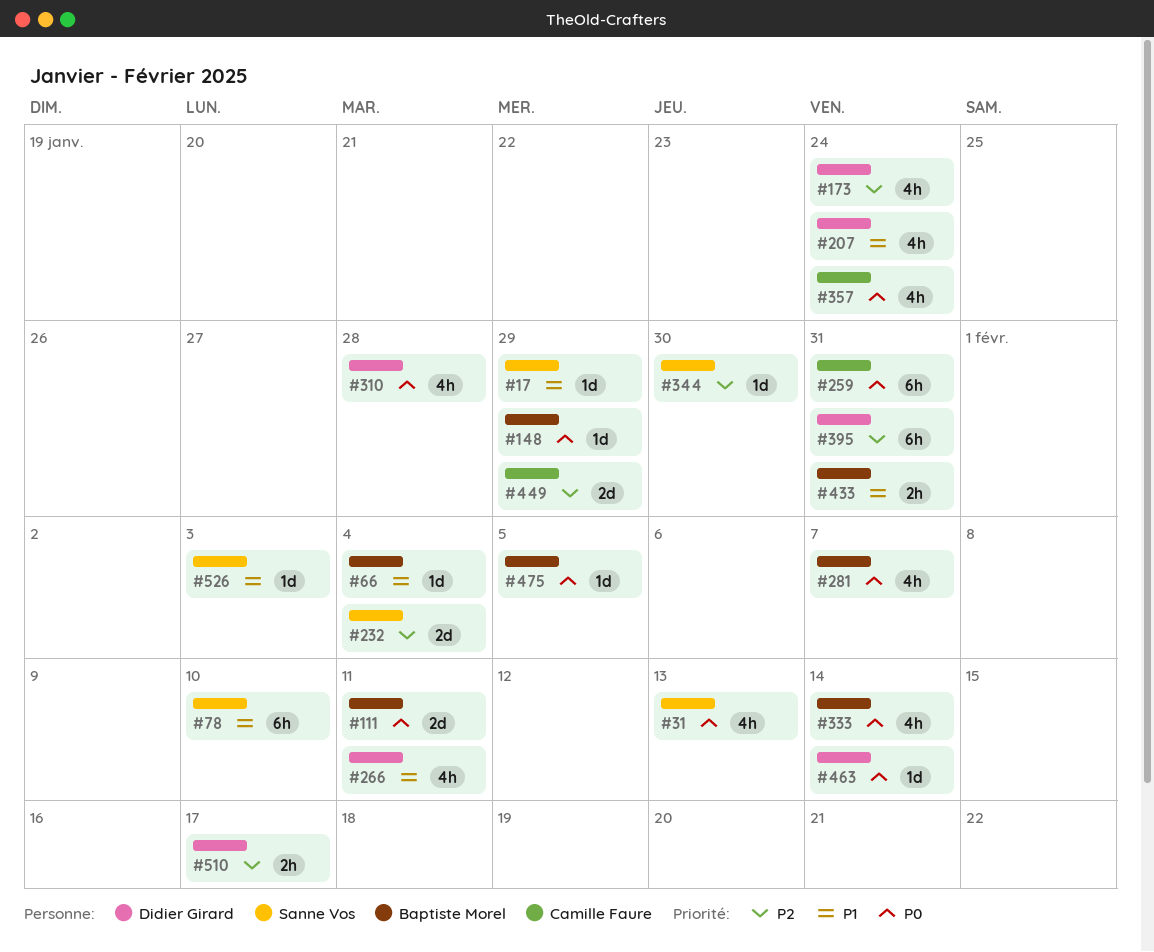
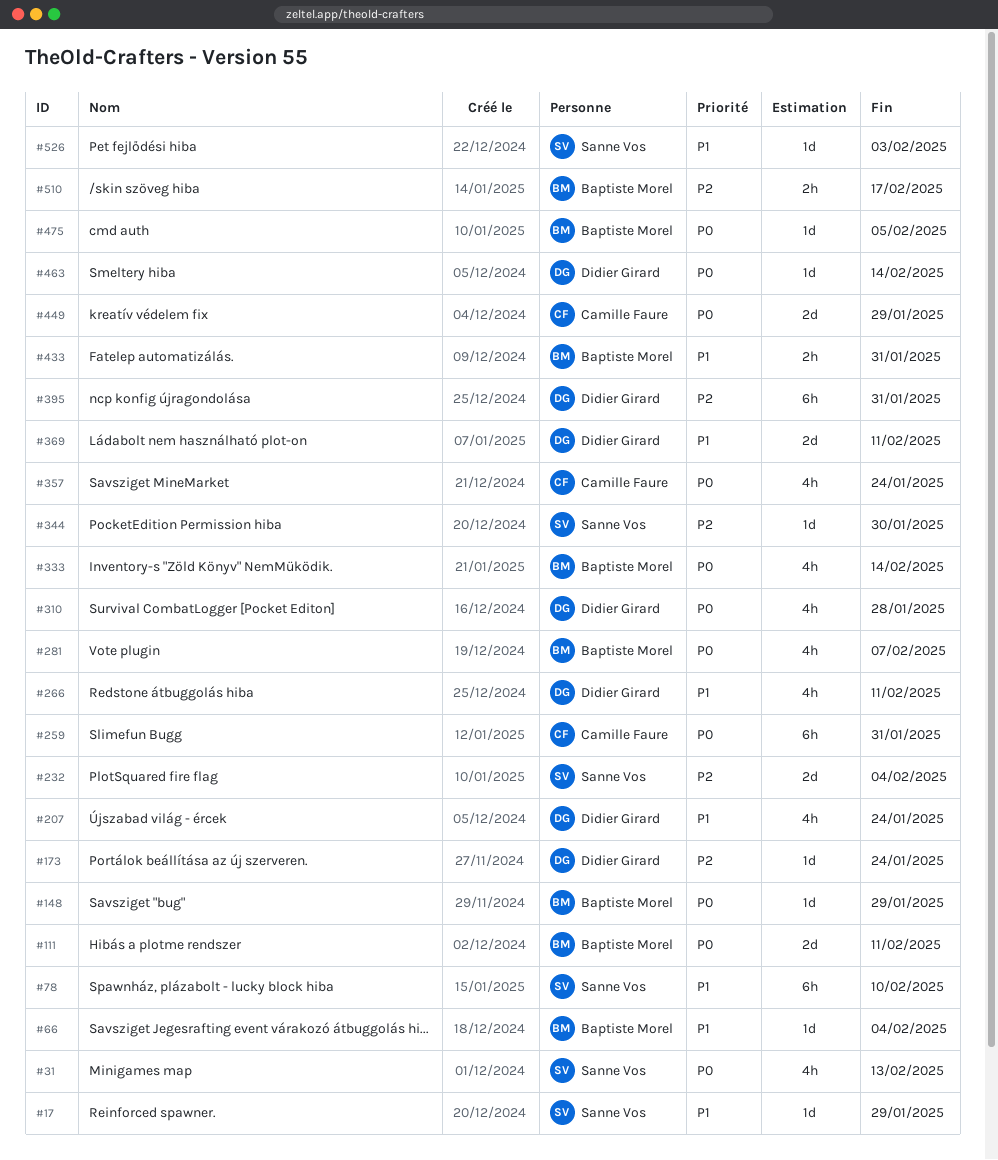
#173, estimate: 4h -> 1d
#369: none -> present
#449, priority: P2 -> P0
#510, owner: Didier Girard -> Baptiste Morel

